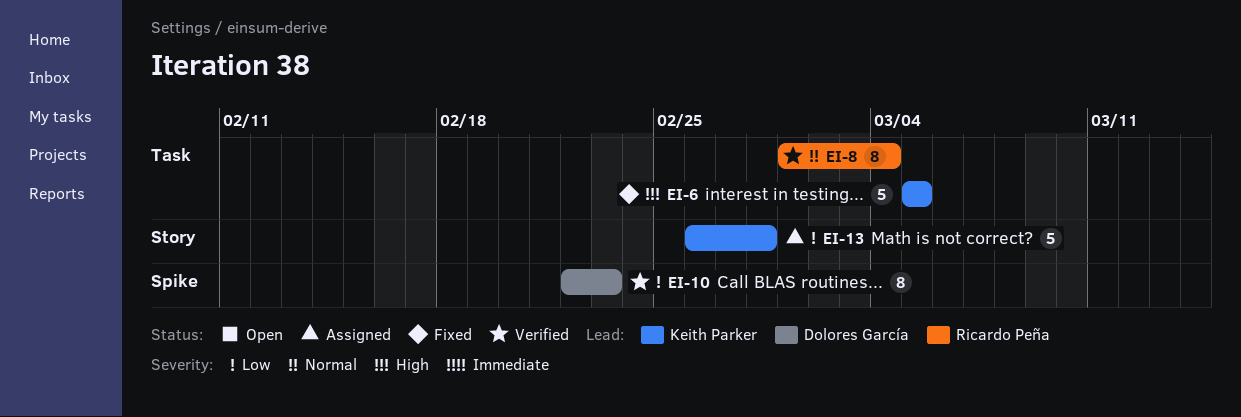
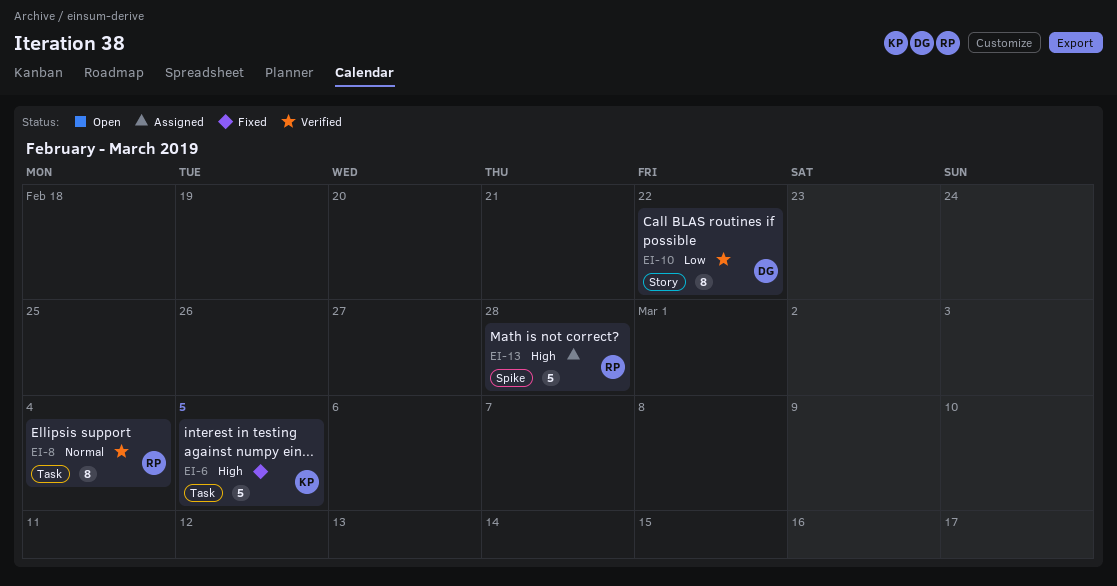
EI-10, label: Spike -> Story
EI-10, due: Feb 23 -> Feb 22
EI-13, owner: Keith Parker -> Ricardo Peña
EI-13, priority: Low -> High
EI-13, label: Story -> Spike

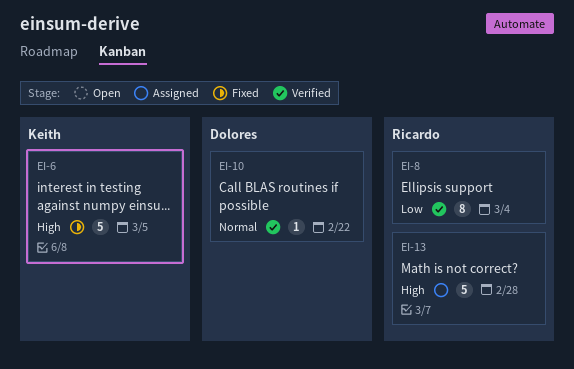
EI-8, priority: Normal -> Low
EI-10, priority: Low -> Normal
EI-10, estimate: 8 -> 1

